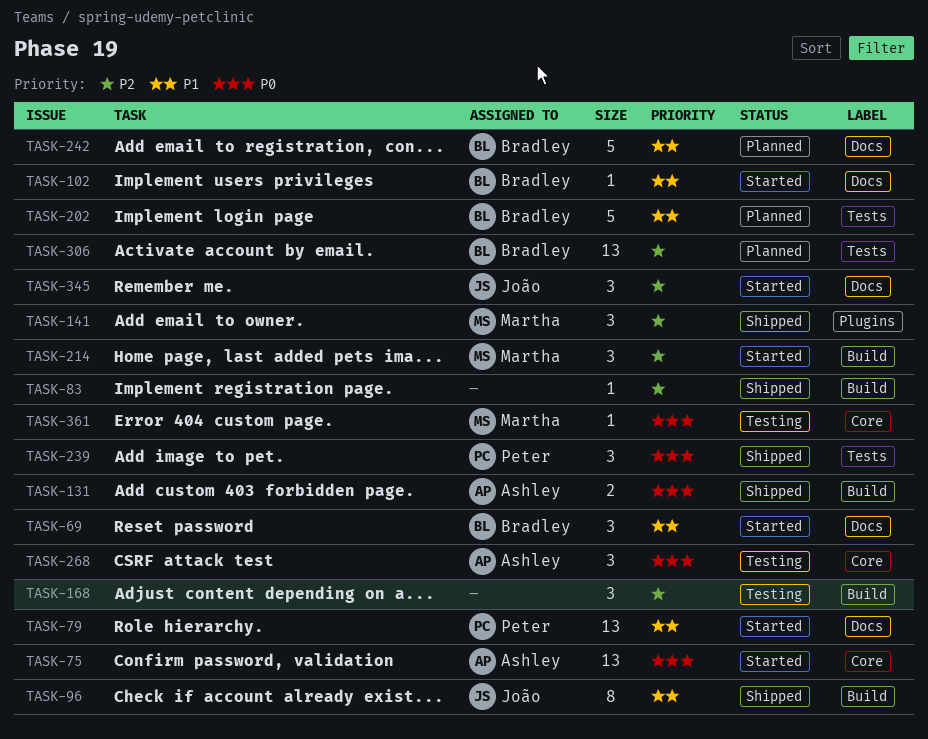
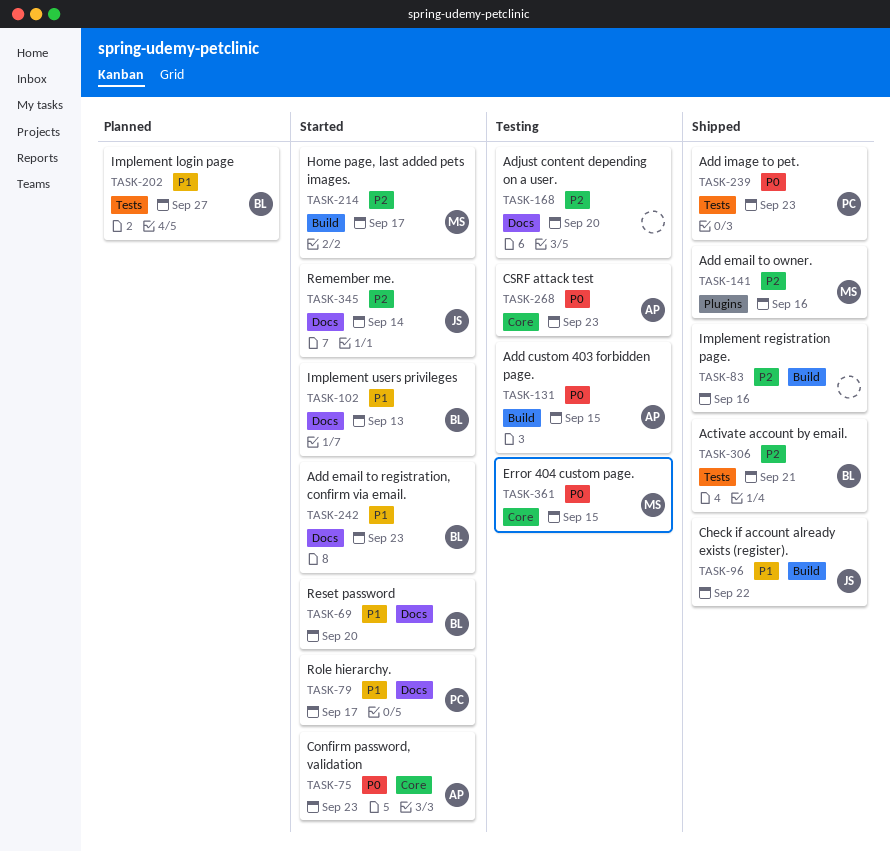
TASK-131, status: Shipped -> Testing
TASK-168, label: Build -> Docs
TASK-242, status: Planned -> Started
TASK-306, status: Planned -> Shipped

